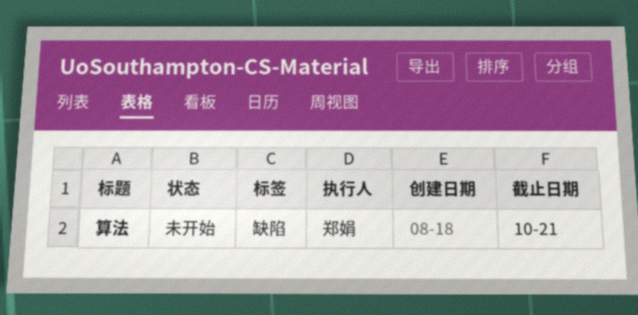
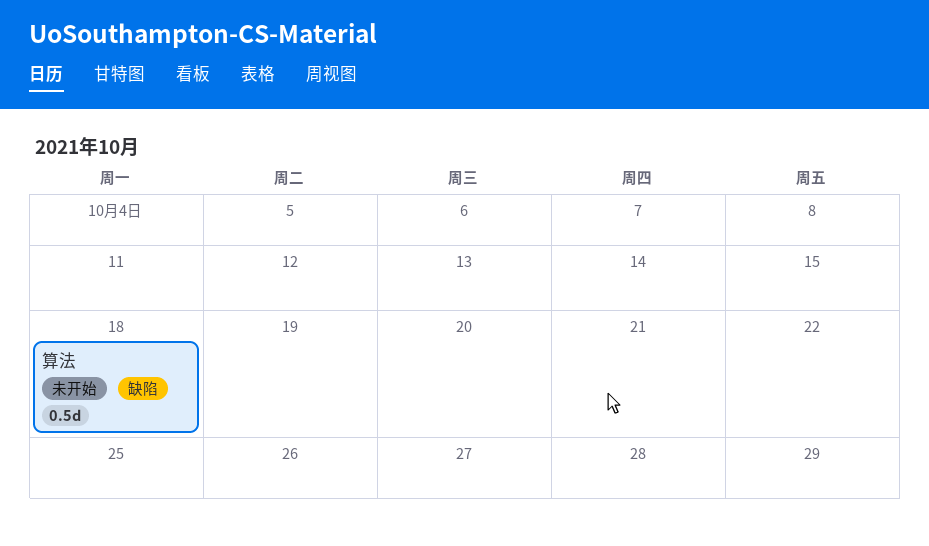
算法, due: Oct 21 -> Oct 18

